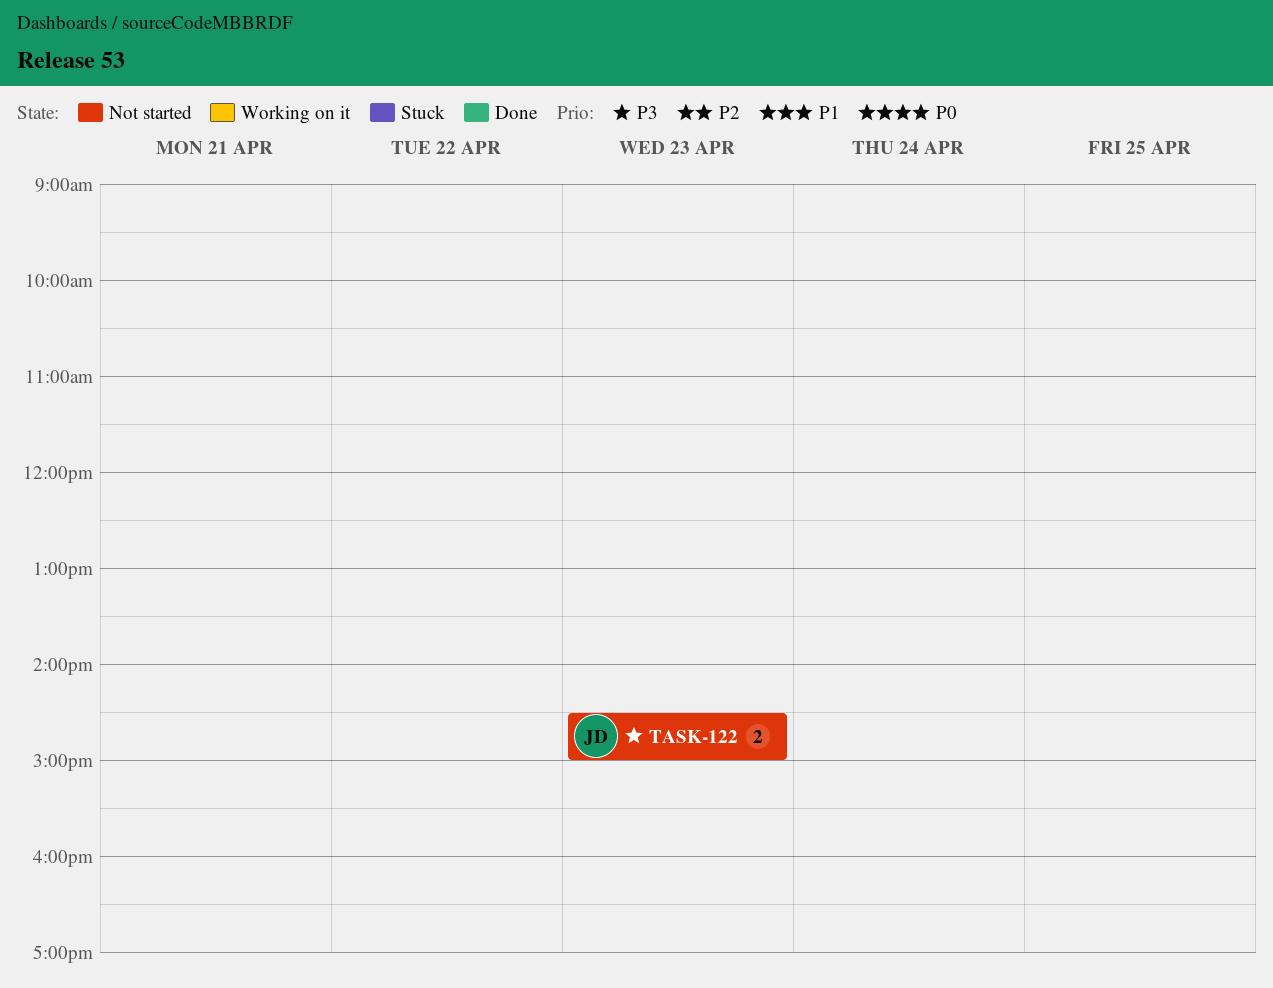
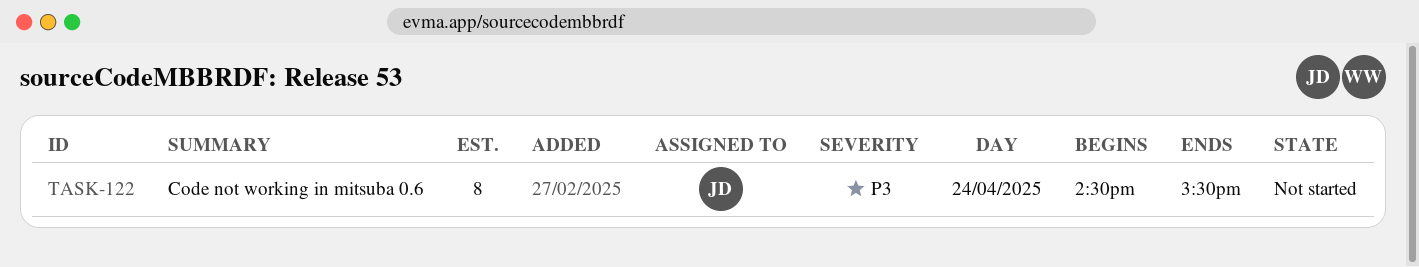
TASK-122, estimate: 2 -> 8
TASK-122, day: Apr 23 -> Apr 24
TASK-122, ends: 15:00 -> 15:30

